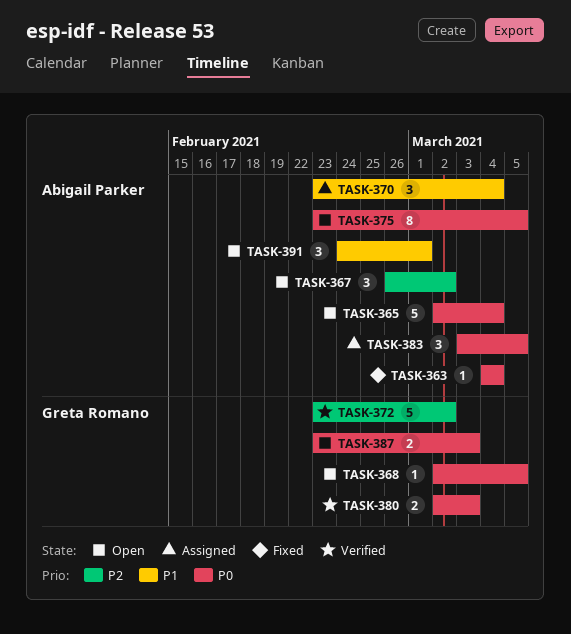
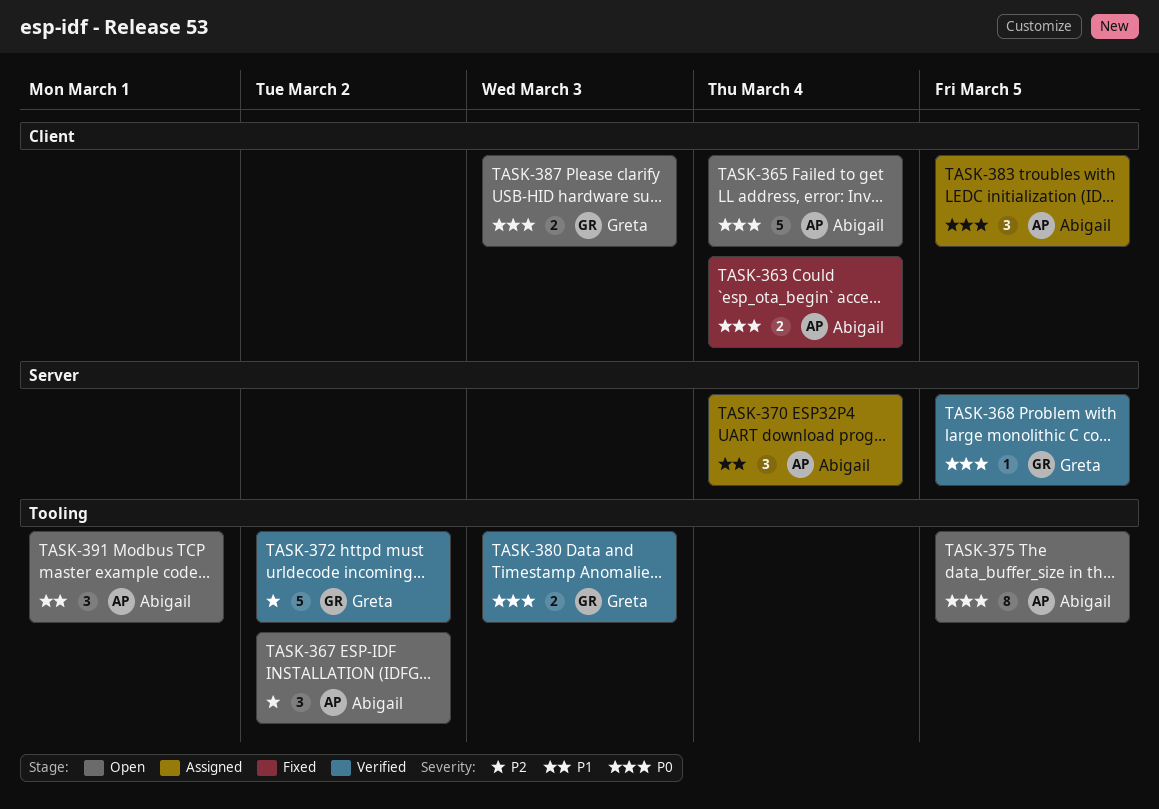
TASK-363, estimate: 1 -> 2
TASK-368, status: Open -> Verified

